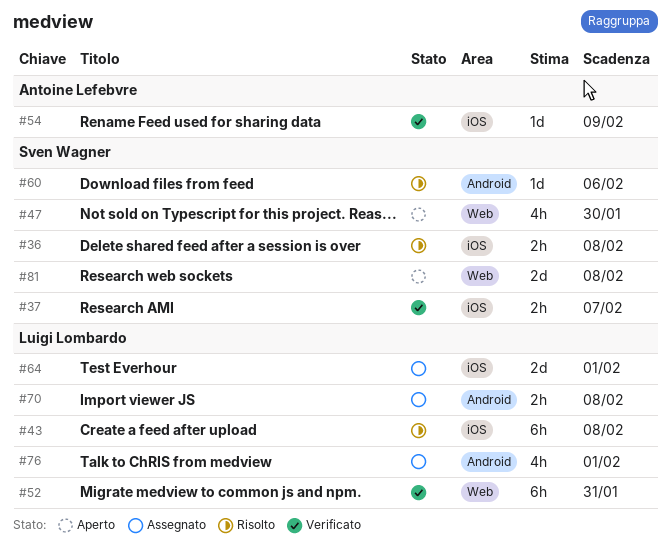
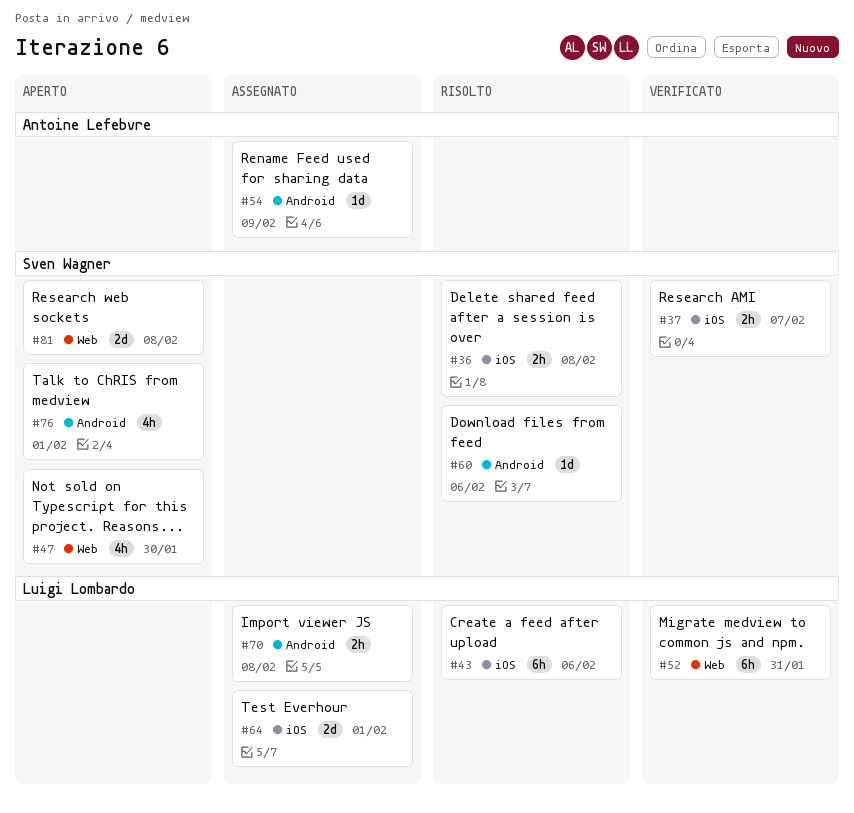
#43, due: Feb 8 -> Feb 6
#54, status: Verificato -> Assegnato
#54, label: iOS -> Android
#76, status: Assegnato -> Aperto
#76, owner: Luigi Lombardo -> Sven Wagner

